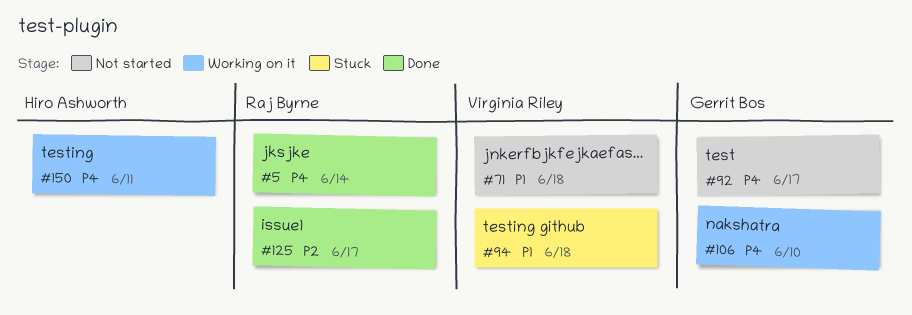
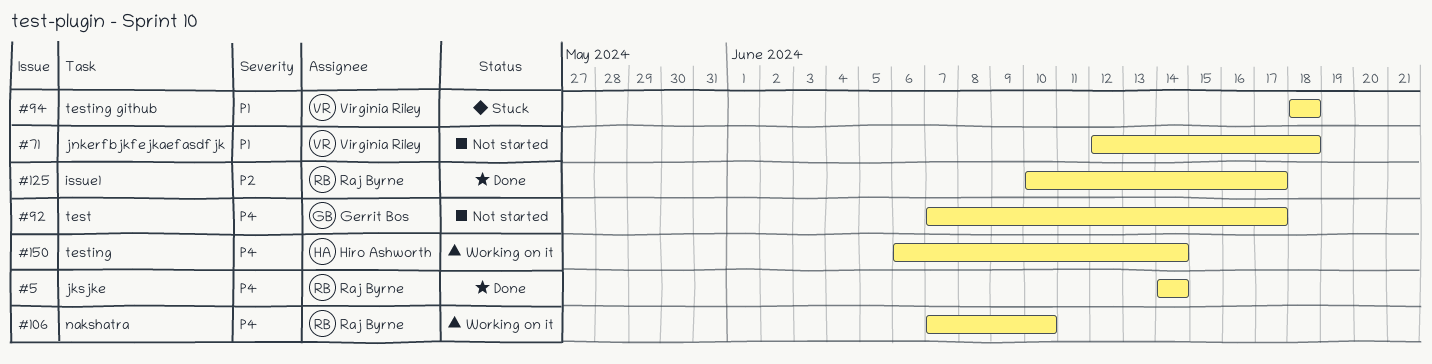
#106, owner: Gerrit Bos -> Raj Byrne
#150, due: Jun 11 -> Jun 14

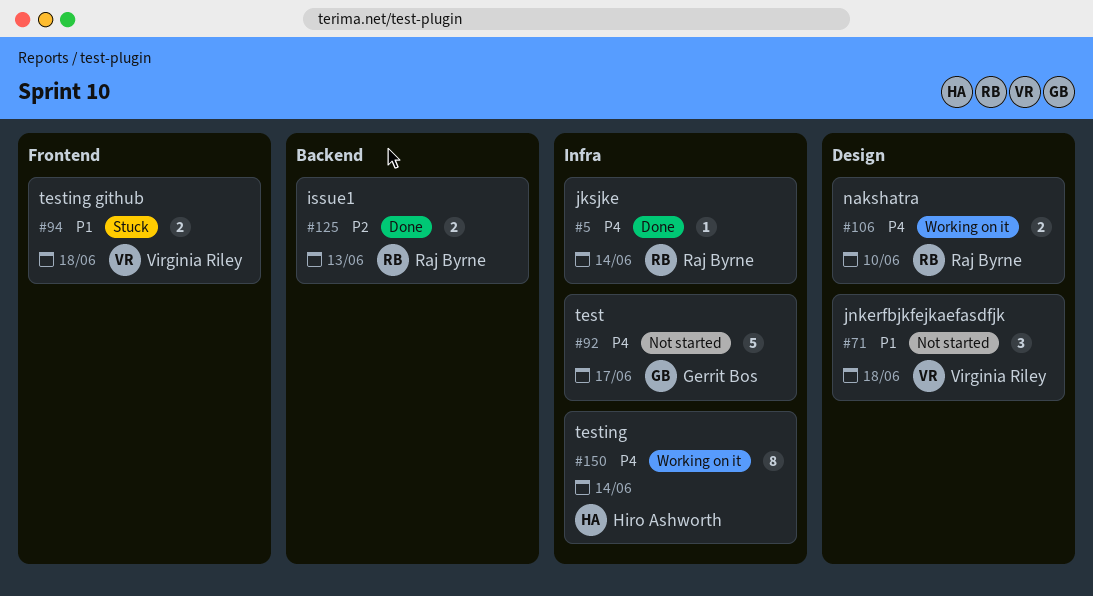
#125, due: Jun 17 -> Jun 13

